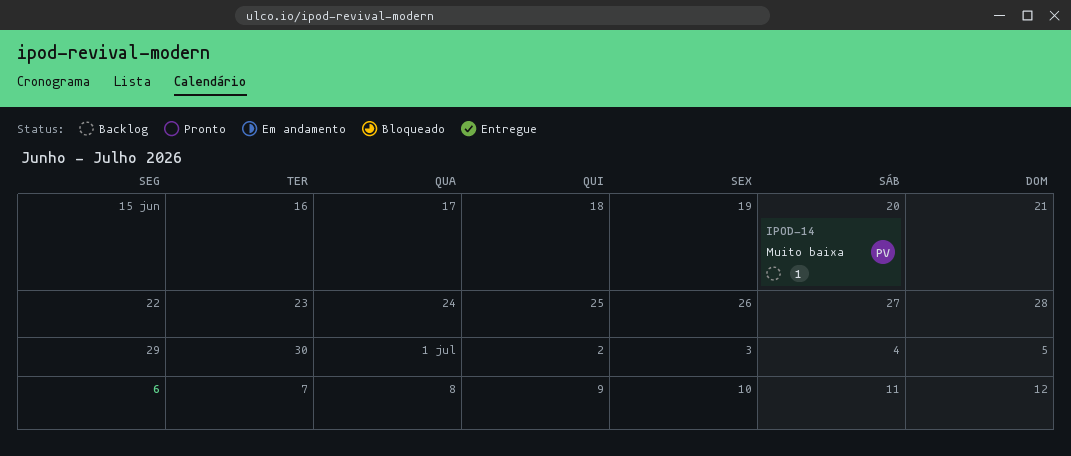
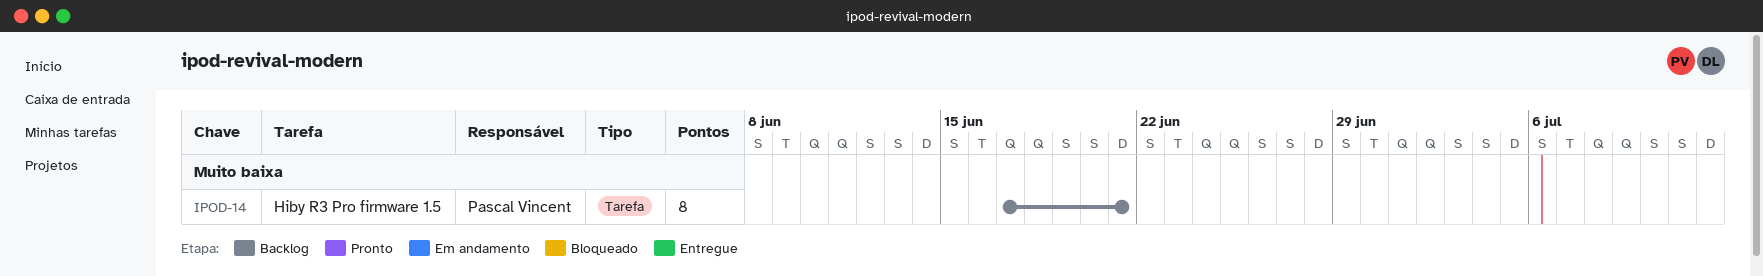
IPOD-14, estimate: 1 -> 8
IPOD-14, due: Jun 20 -> Jun 21

